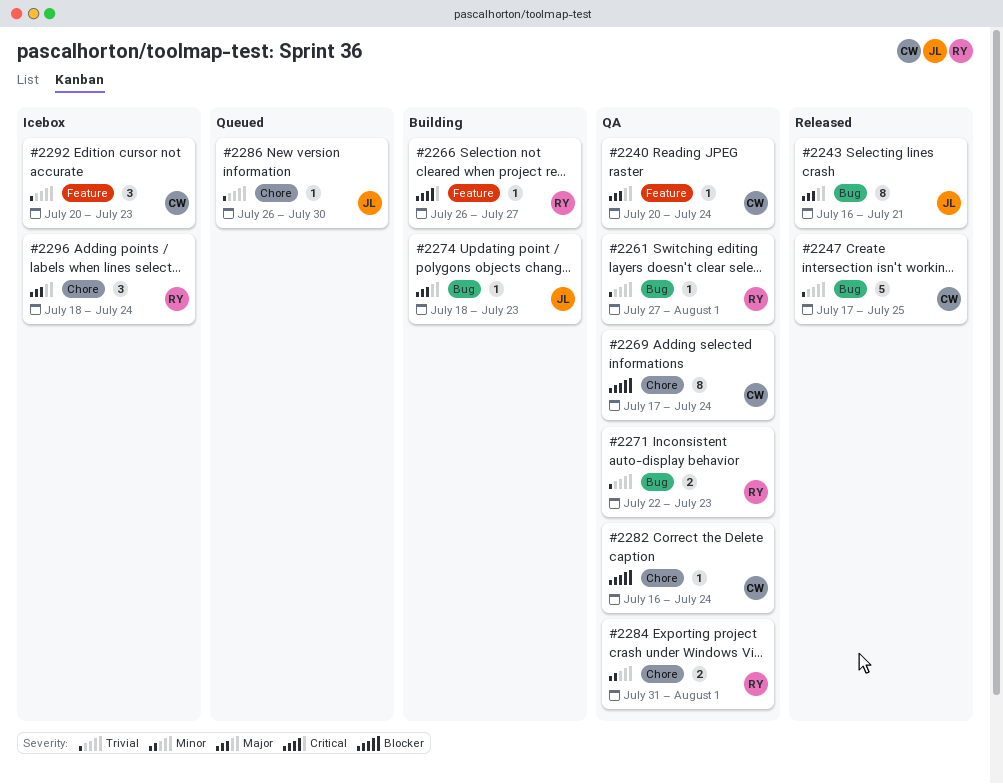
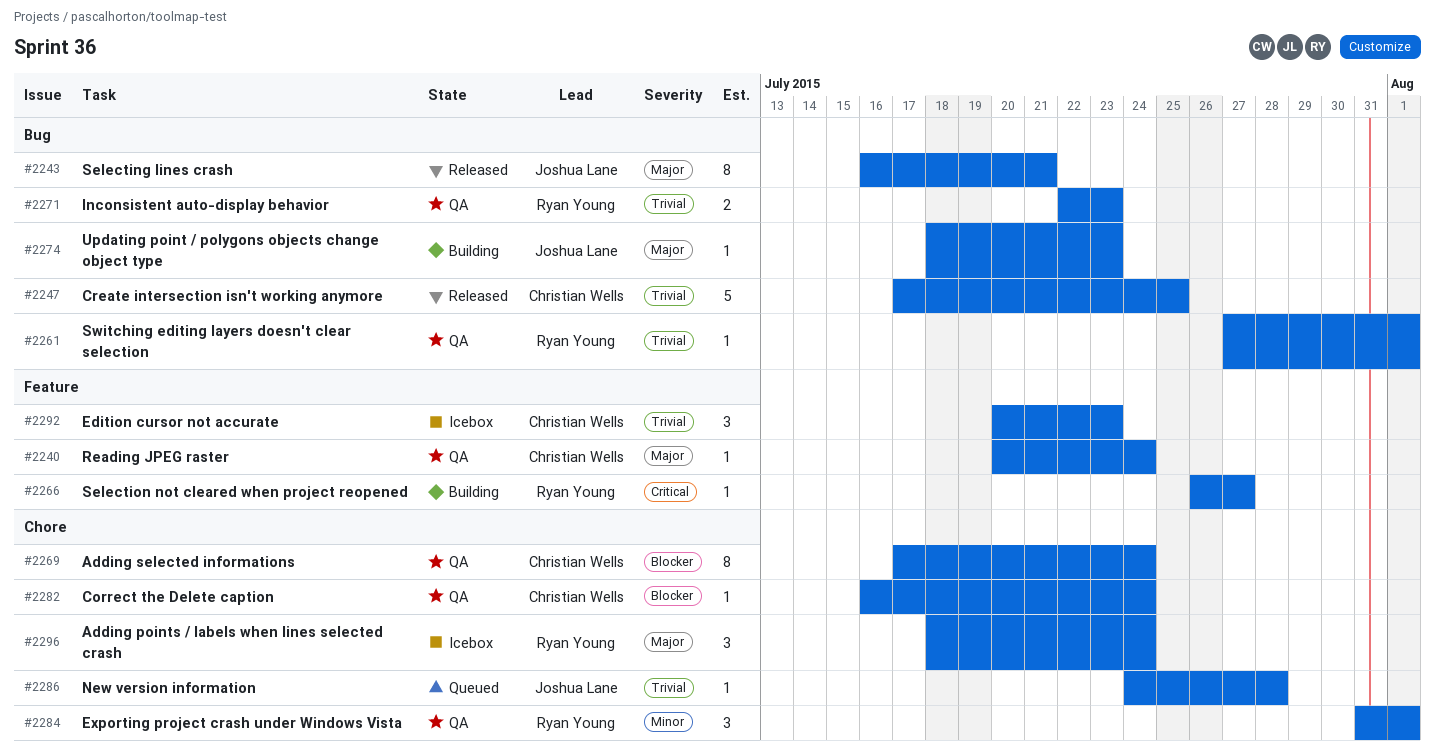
#2284, estimate: 2 -> 3
#2286, start: Jul 26 -> Jul 24
#2286, due: Jul 30 -> Jul 28

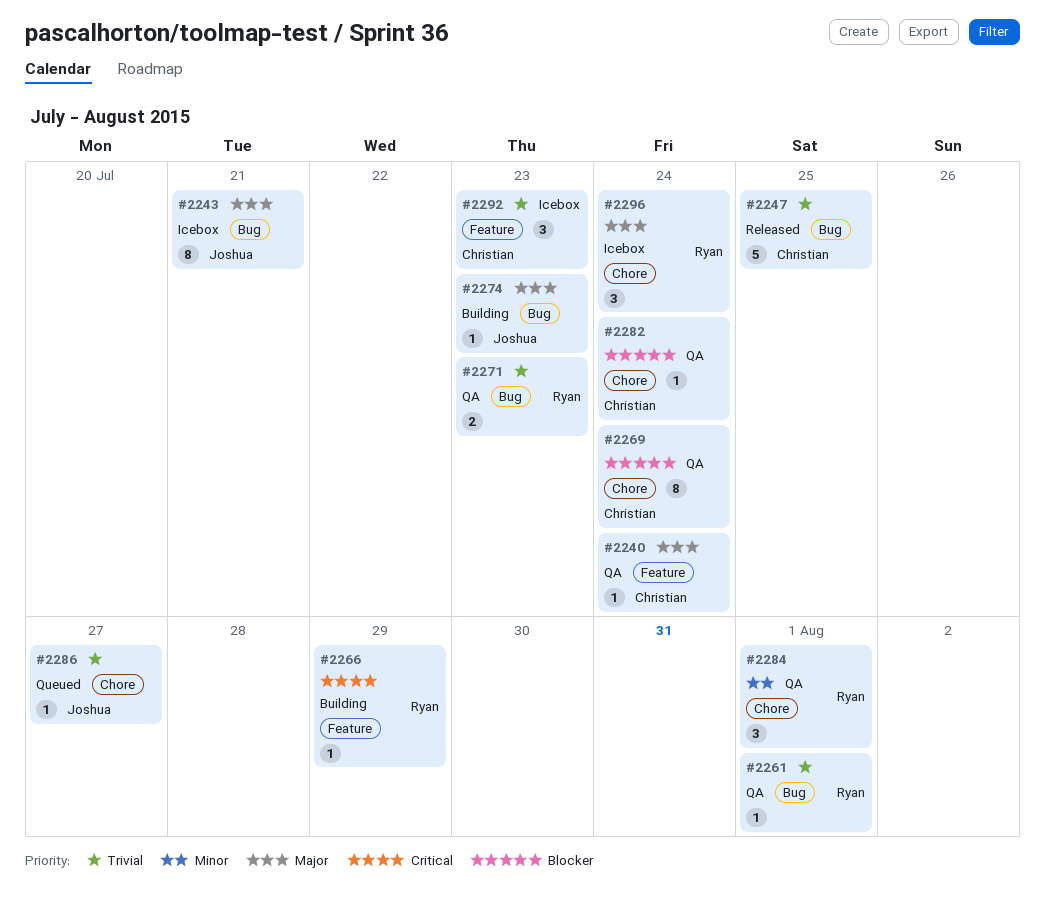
#2243, status: Released -> Icebox
#2266, due: Jul 27 -> Jul 29
#2286, due: Jul 28 -> Jul 27

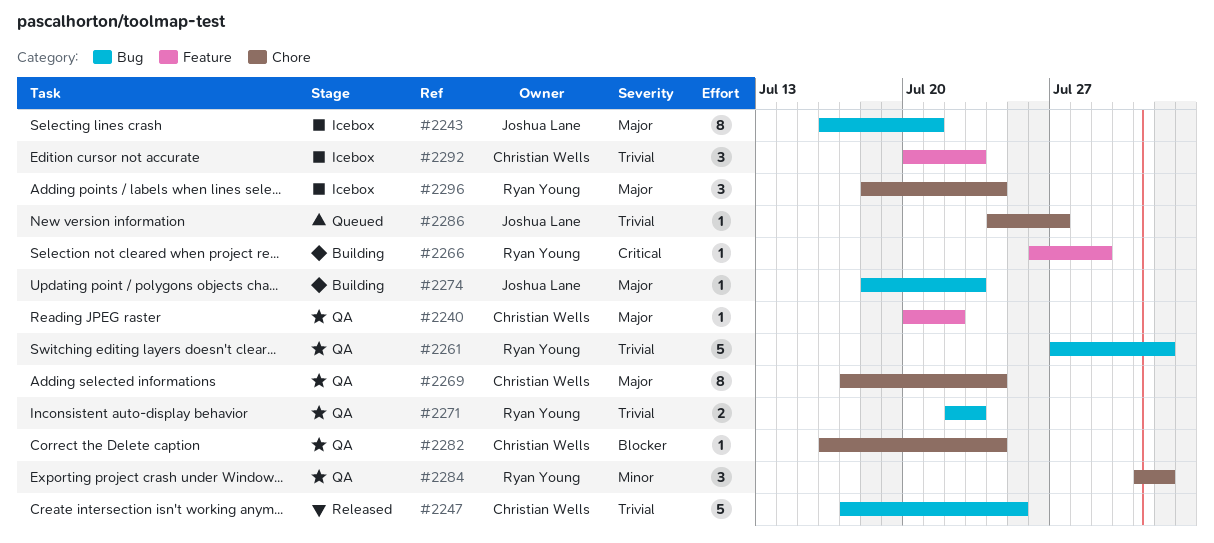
#2240, due: Jul 24 -> Jul 22
#2261, estimate: 1 -> 5
#2269, priority: Blocker -> Major

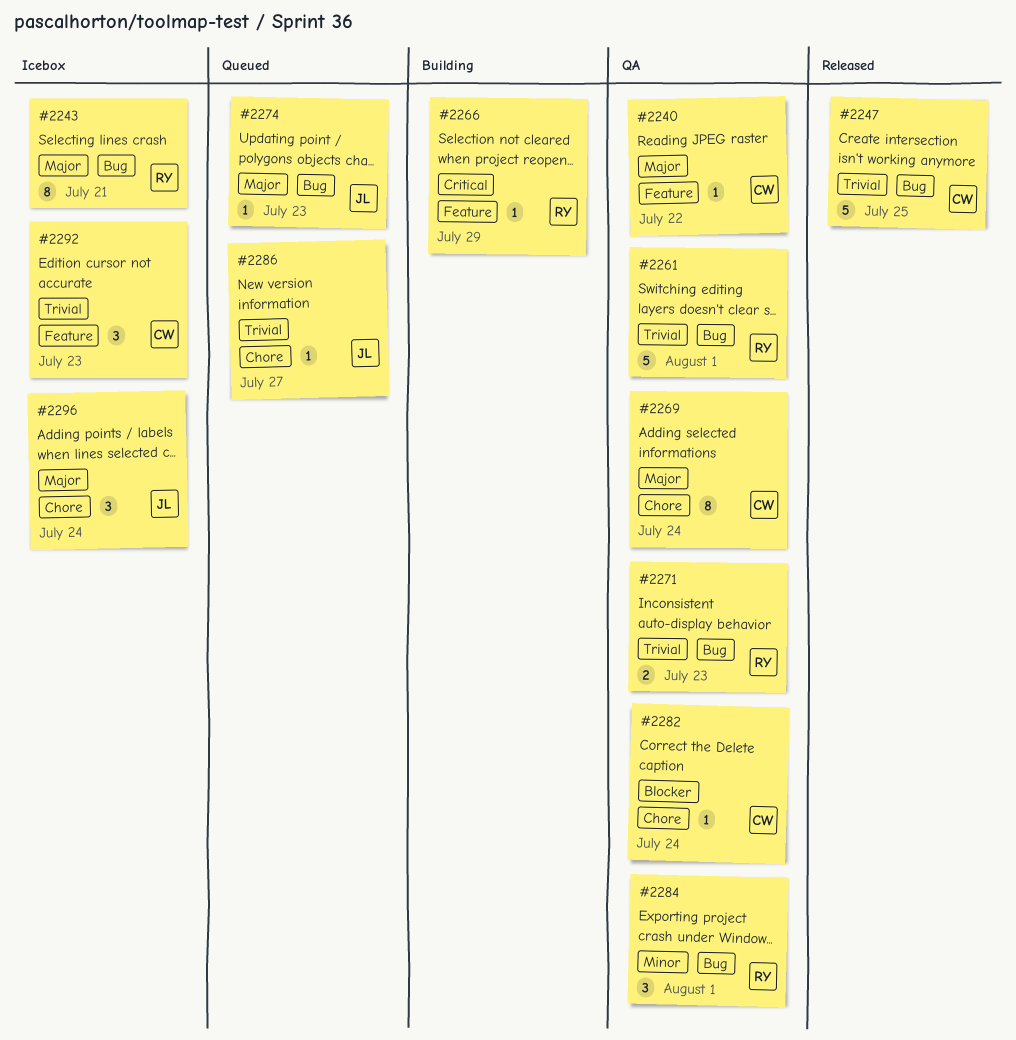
#2243, owner: Joshua Lane -> Ryan Young
#2274, status: Building -> Queued
#2284, label: Chore -> Bug
#2296, owner: Ryan Young -> Joshua Lane

